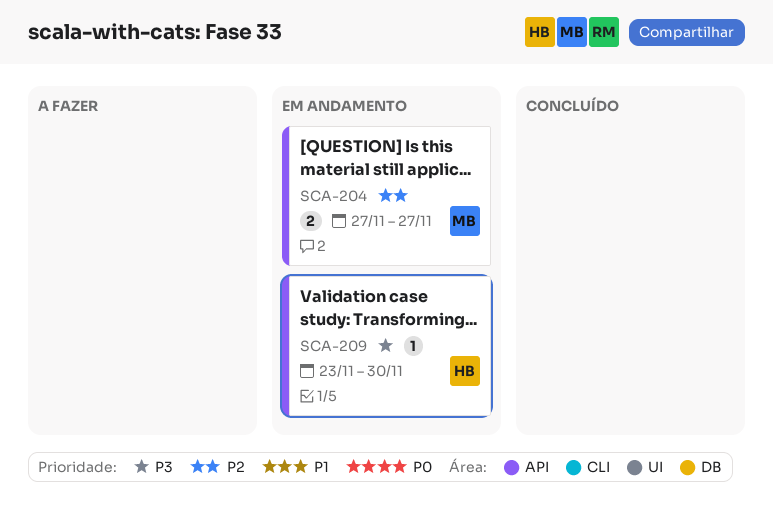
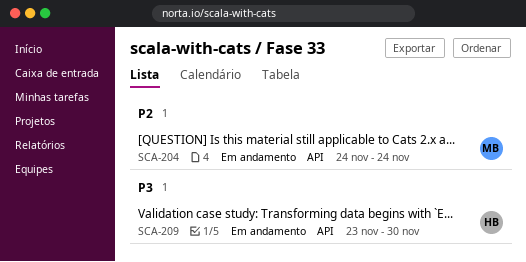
SCA-204, start: Nov 27 -> Nov 24
SCA-204, due: Nov 27 -> Nov 24

